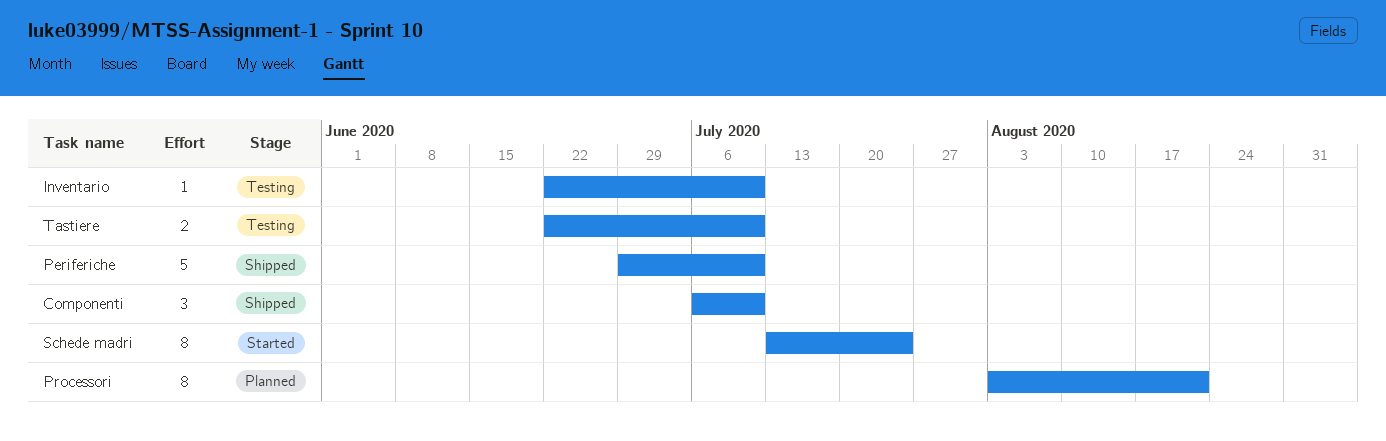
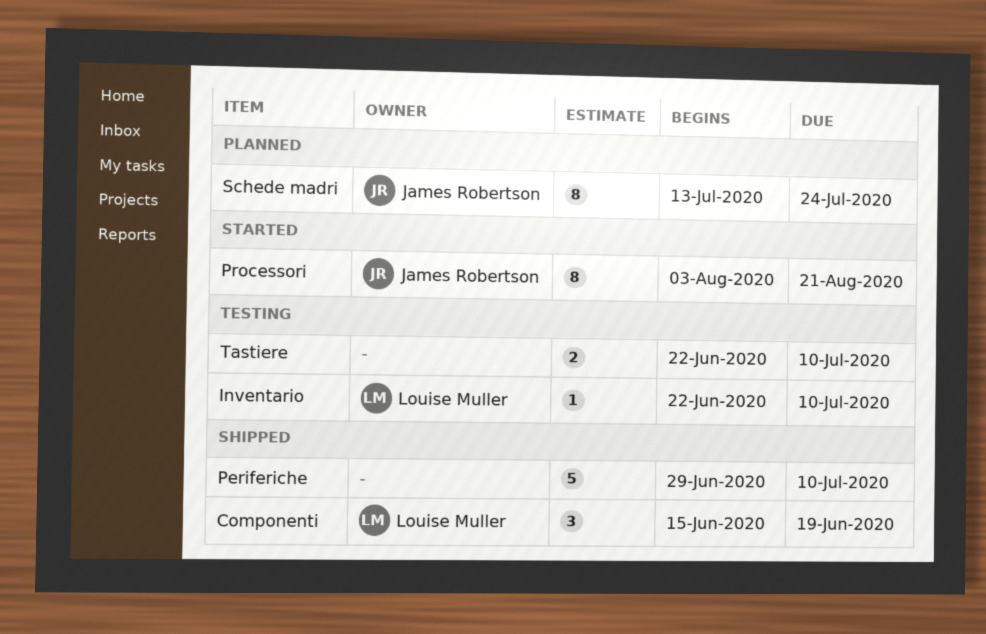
Componenti, start: Jul 6 -> Jun 15
Componenti, due: Jul 10 -> Jun 19
Processori, status: Planned -> Started
Schede madri, status: Started -> Planned

